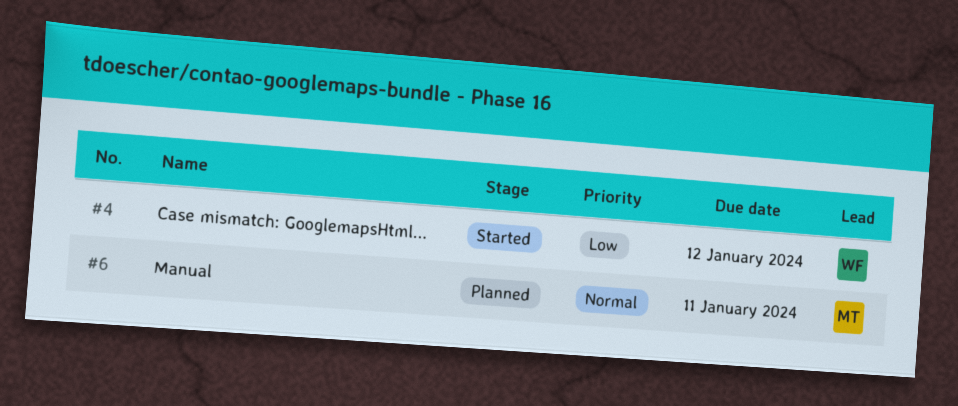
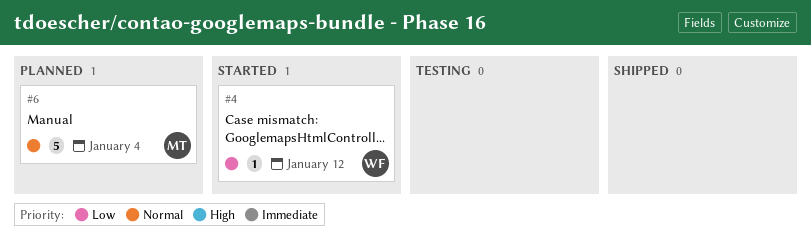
#6, due: Jan 11 -> Jan 4

